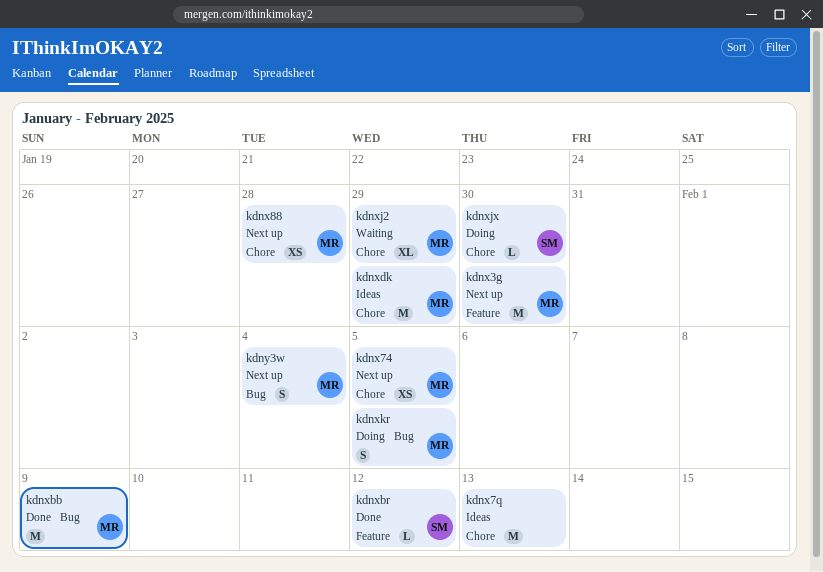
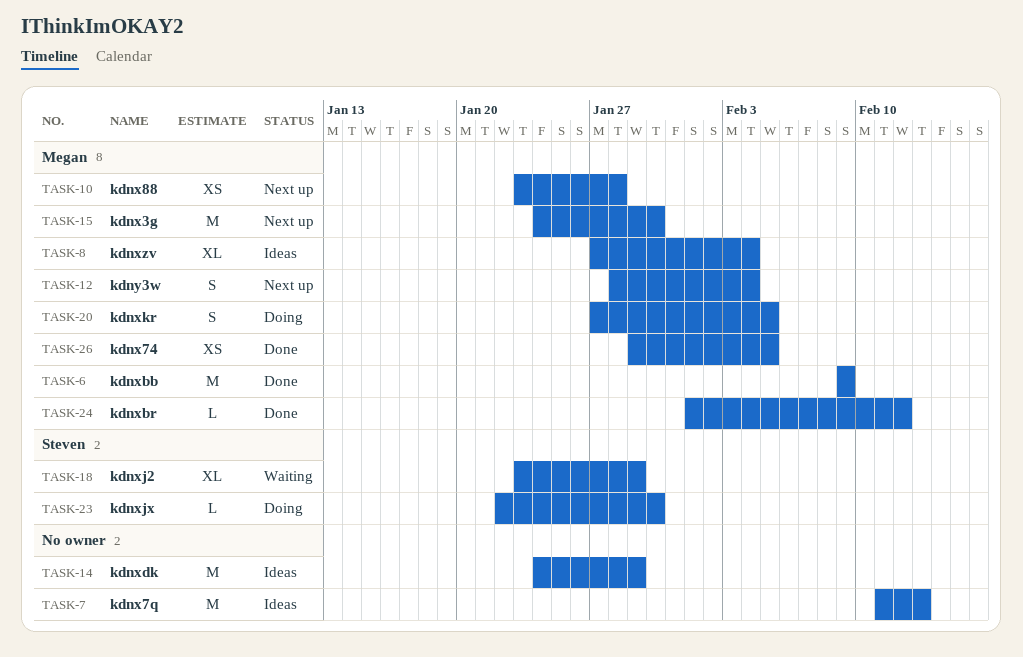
kdnx74, status: Next up -> Done
kdnxbr, owner: Steven -> Megan
kdnxdk, owner: Megan -> none
kdnxj2, owner: Megan -> Steven
kdnxzv: none -> present

